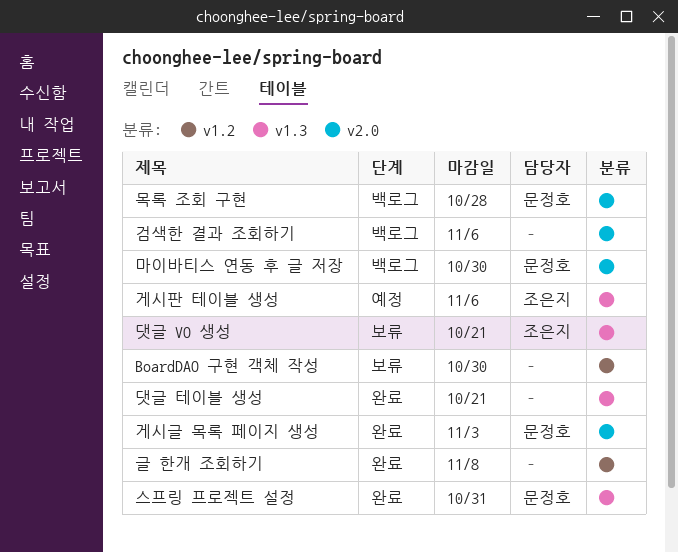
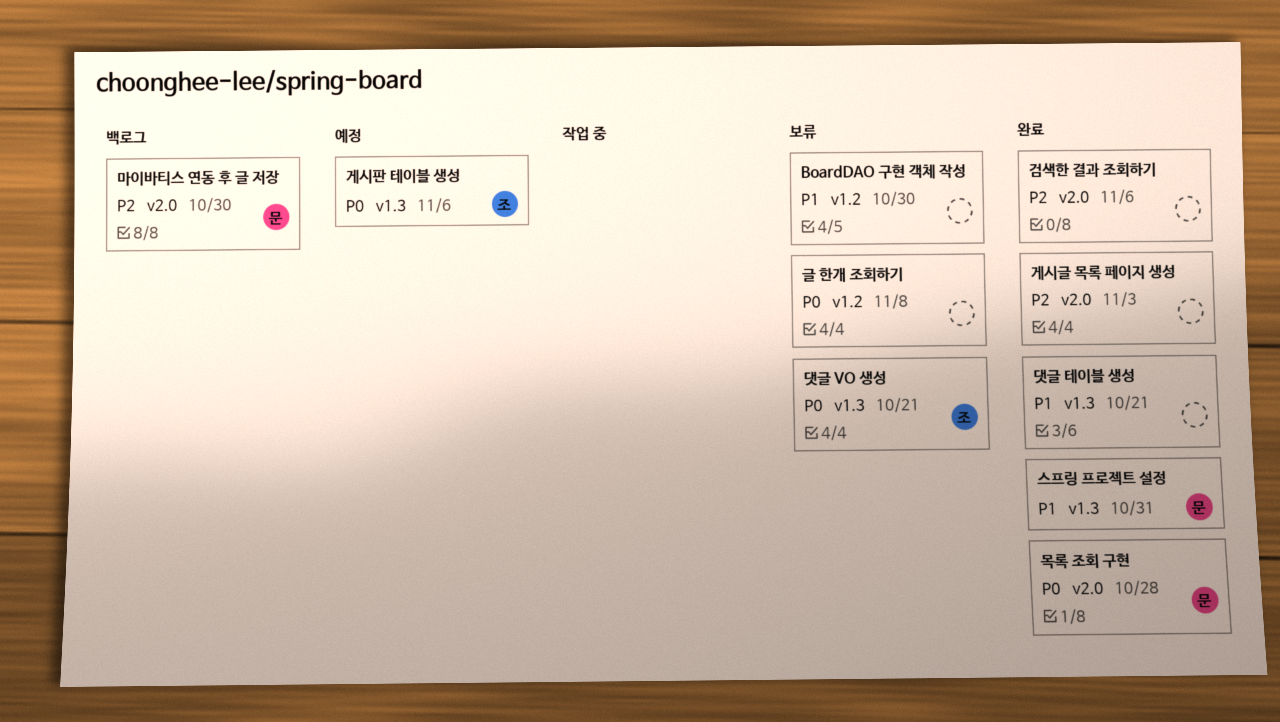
검색한 결과 조회하기, status: 백로그 -> 완료
게시글 목록 페이지 생성, owner: 문정호 -> none
글 한개 조회하기, status: 완료 -> 보류
목록 조회 구현, status: 백로그 -> 완료

